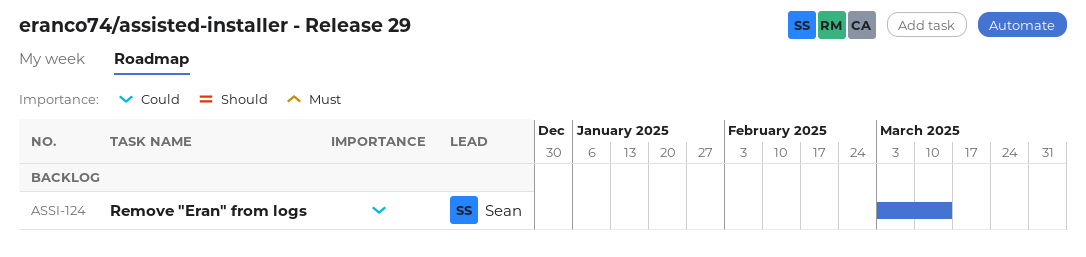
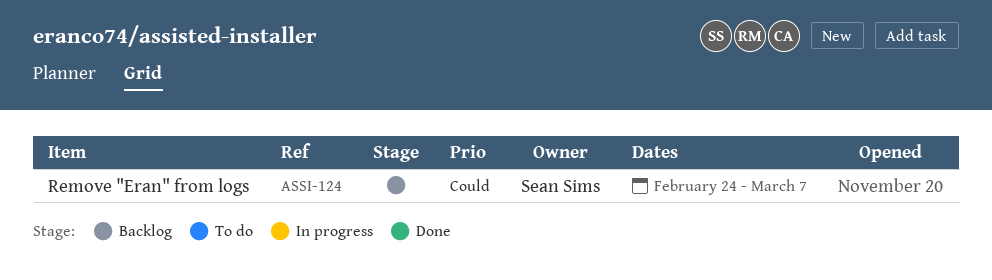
ASSI-124, start: Mar 3 -> Feb 24
ASSI-124, due: Mar 14 -> Mar 7

